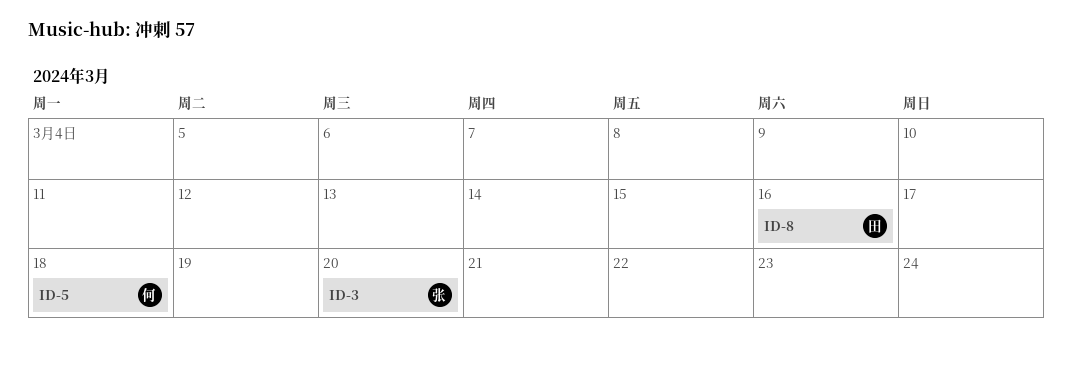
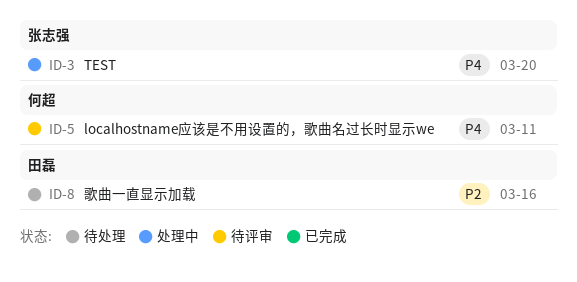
ID-5, due: Mar 18 -> Mar 11

